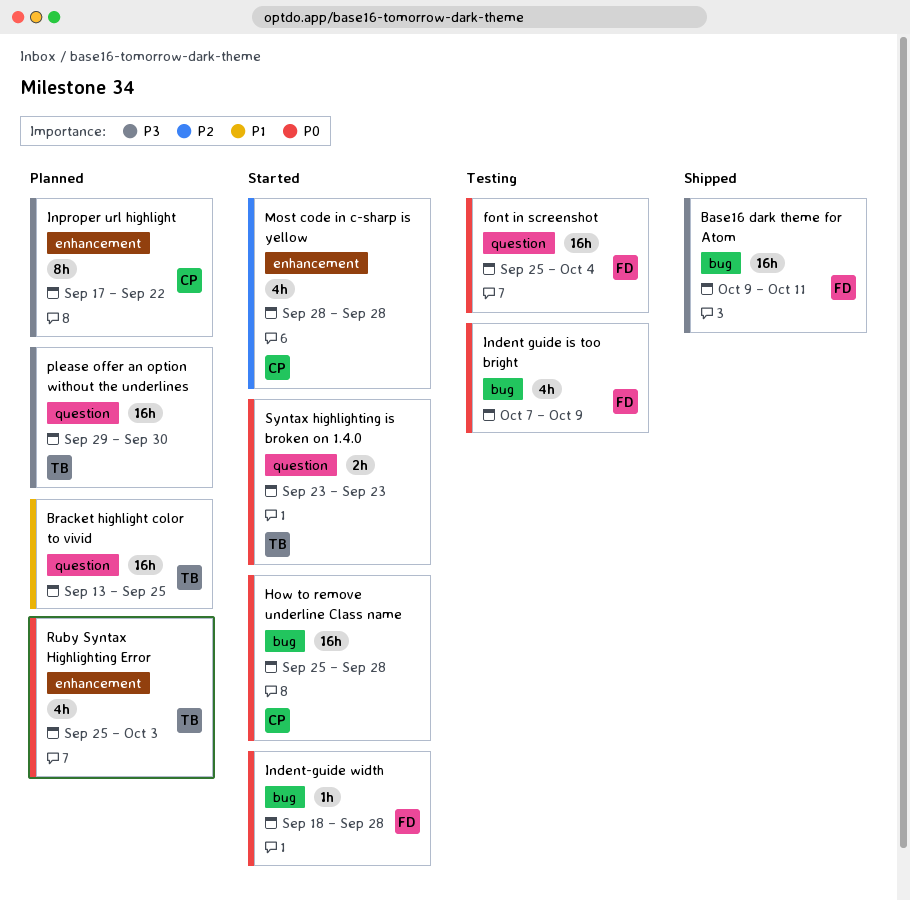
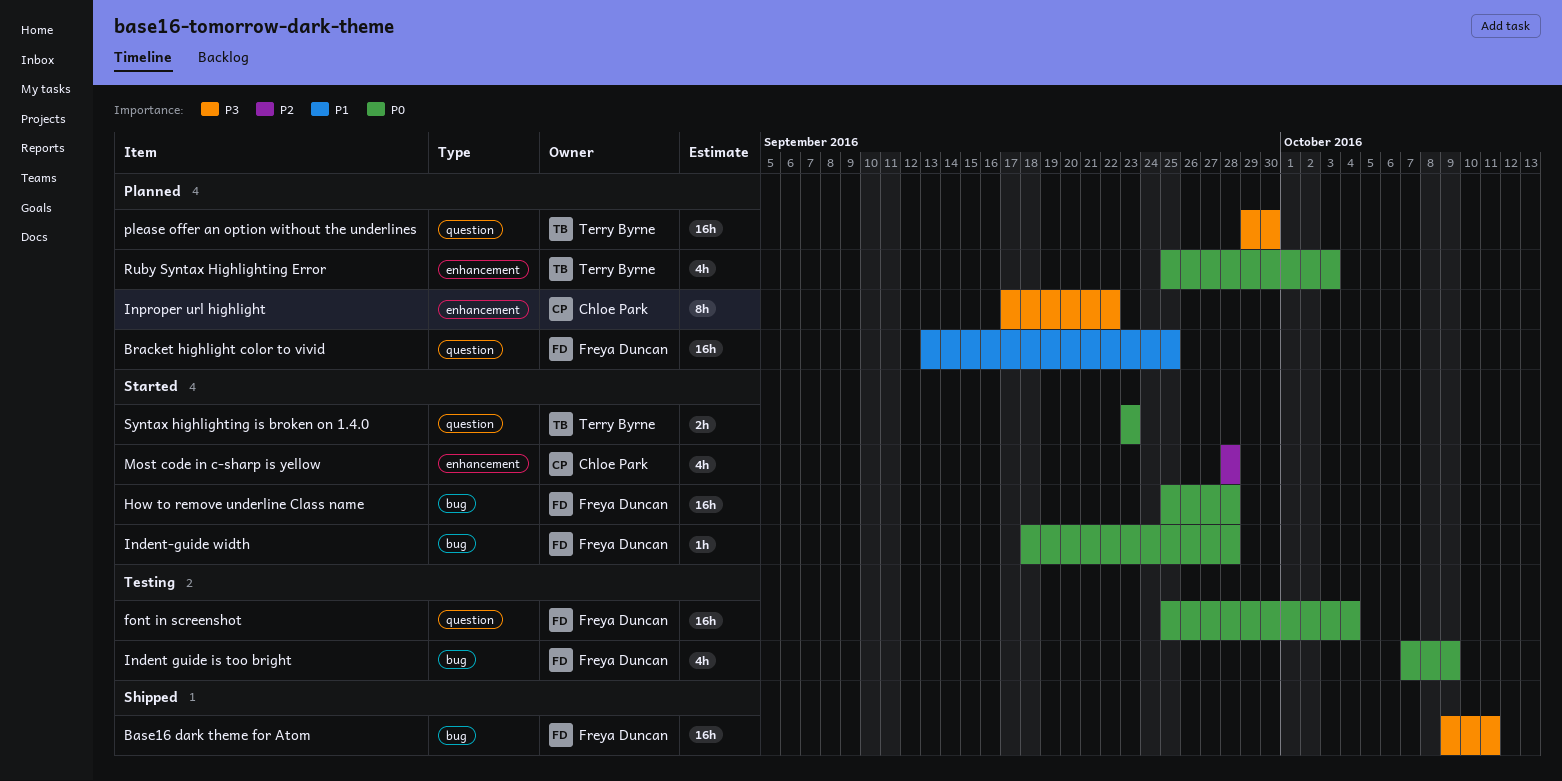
Bracket highlight color to vivid, owner: Terry Byrne -> Freya Duncan
How to remove underline Class name, owner: Chloe Park -> Freya Duncan

